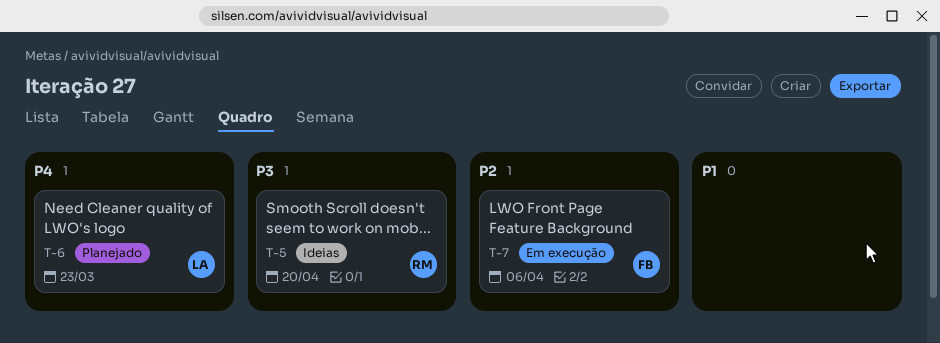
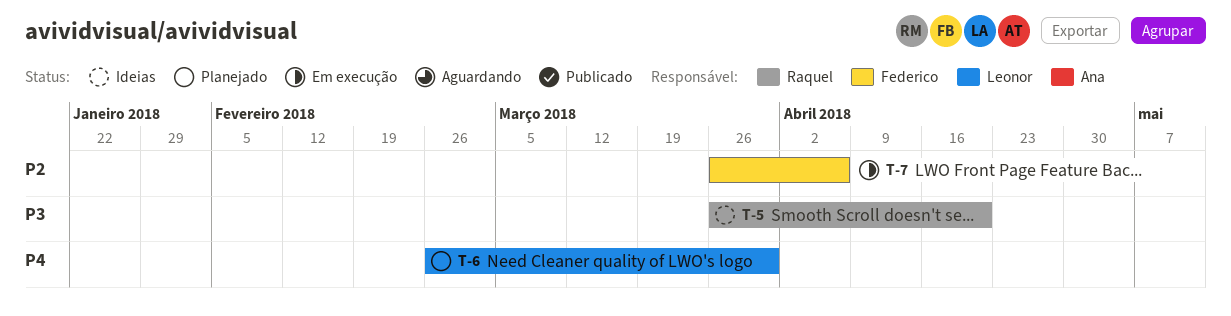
T-6, due: Mar 23 -> Mar 30

